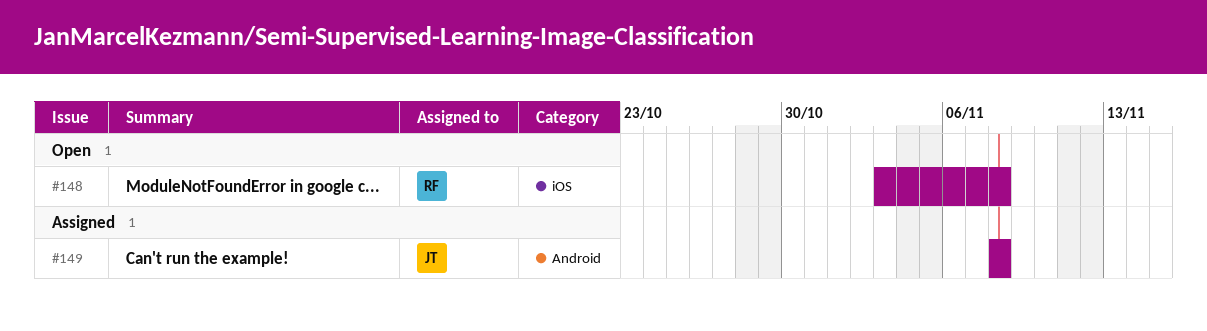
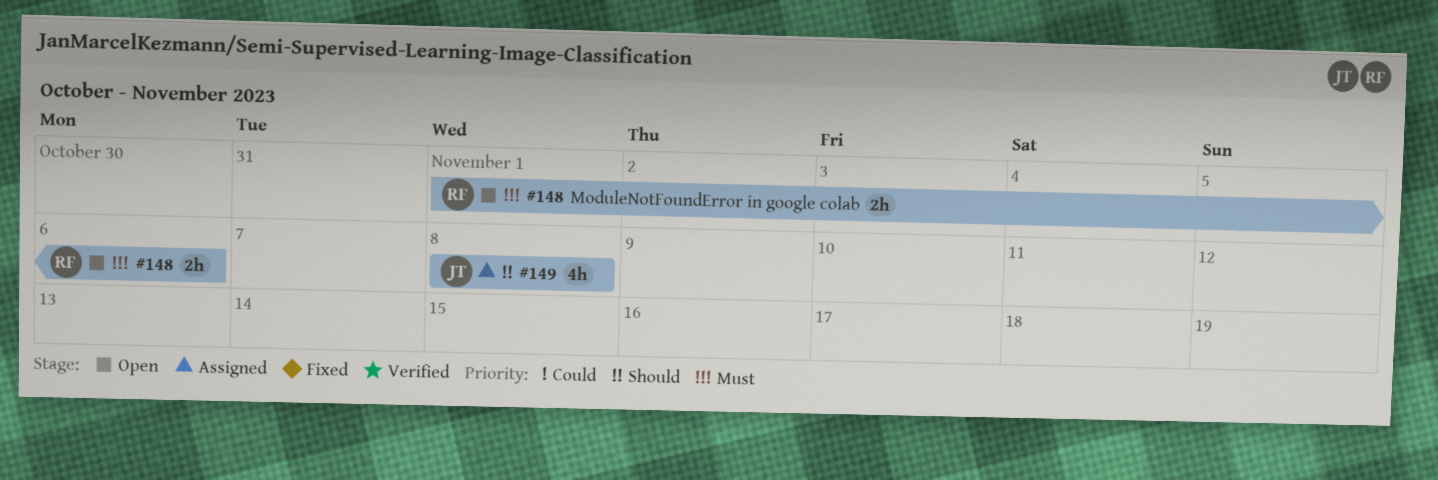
#148, start: Nov 3 -> Nov 1
#148, due: Nov 8 -> Nov 6

